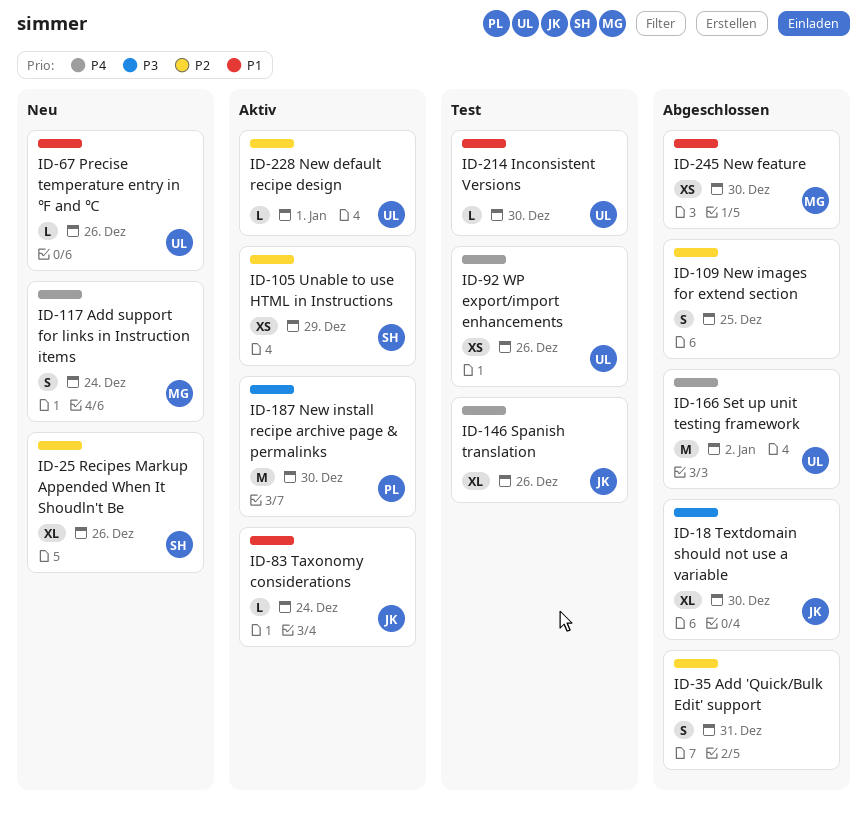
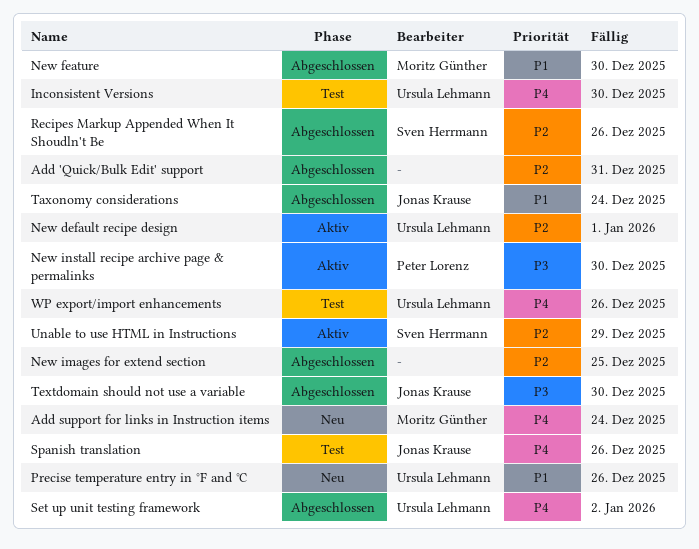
Inconsistent Versions, priority: P1 -> P4
Recipes Markup Appended When It Shoudln't Be, status: Neu -> Abgeschlossen
Taxonomy considerations, status: Aktiv -> Abgeschlossen

